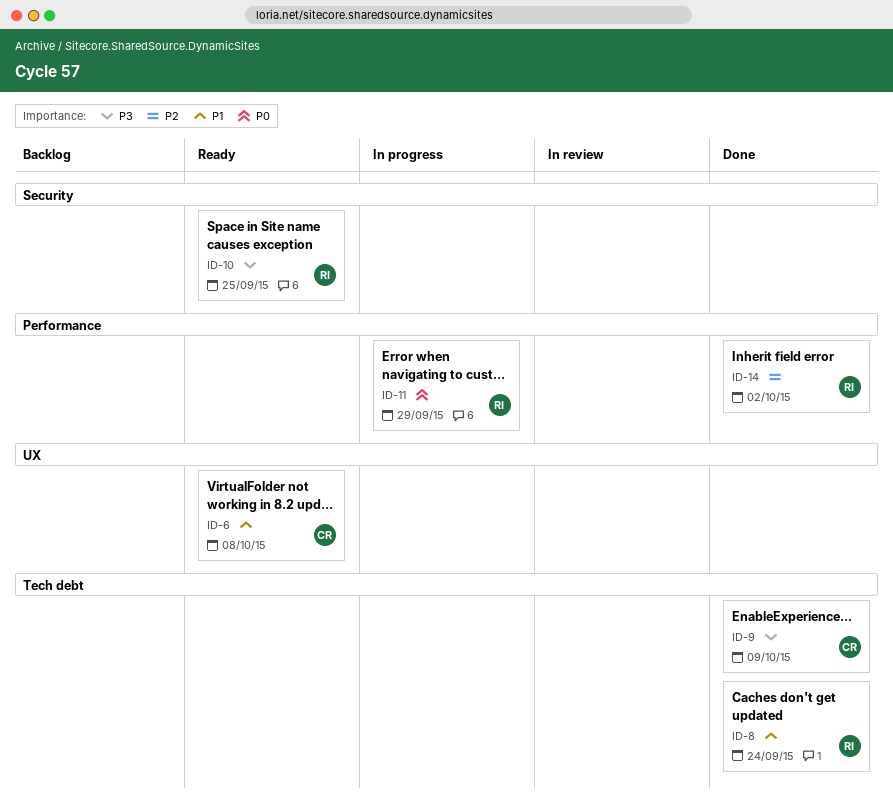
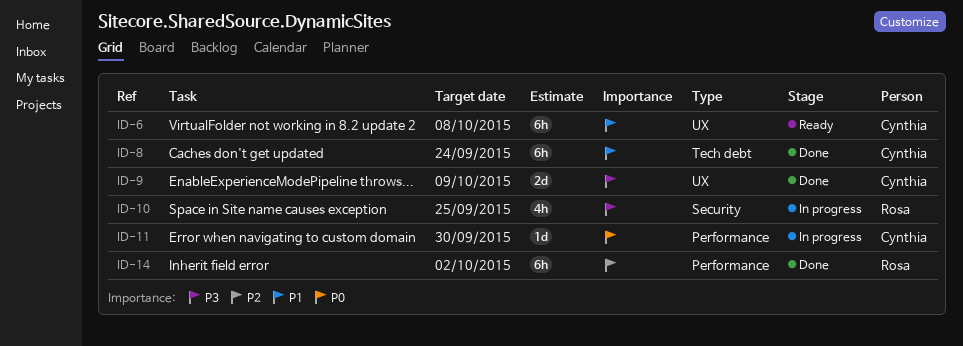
ID-8, owner: Rosa -> Cynthia
ID-9, label: Tech debt -> UX
ID-10, status: Ready -> In progress
ID-11, owner: Rosa -> Cynthia
ID-11, due: Sep 29 -> Sep 30

